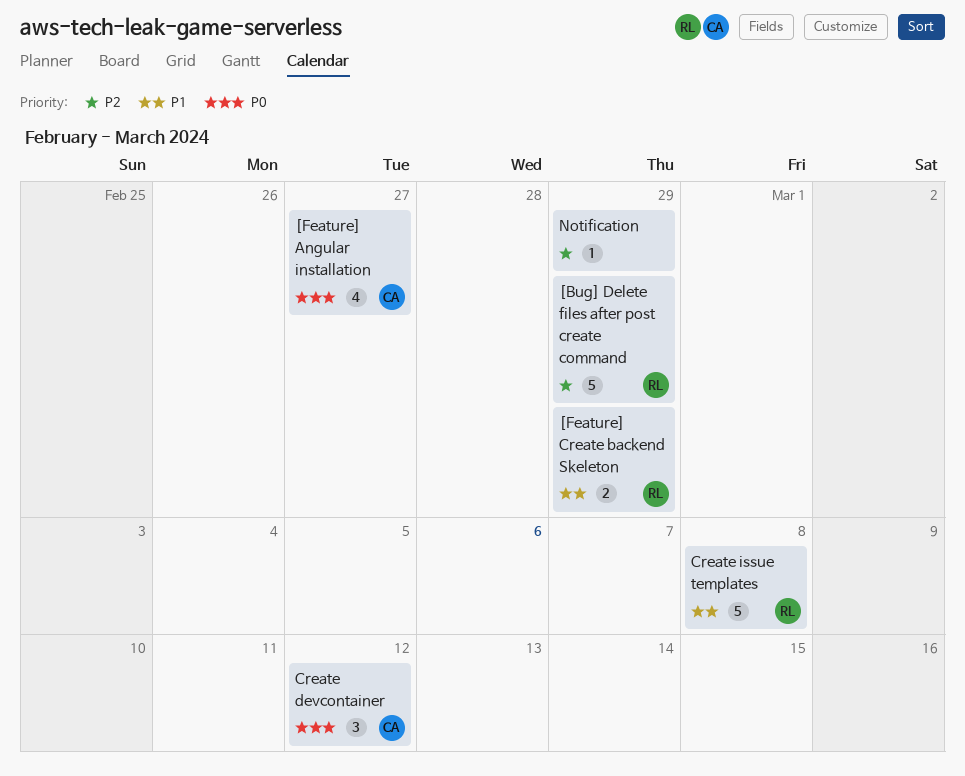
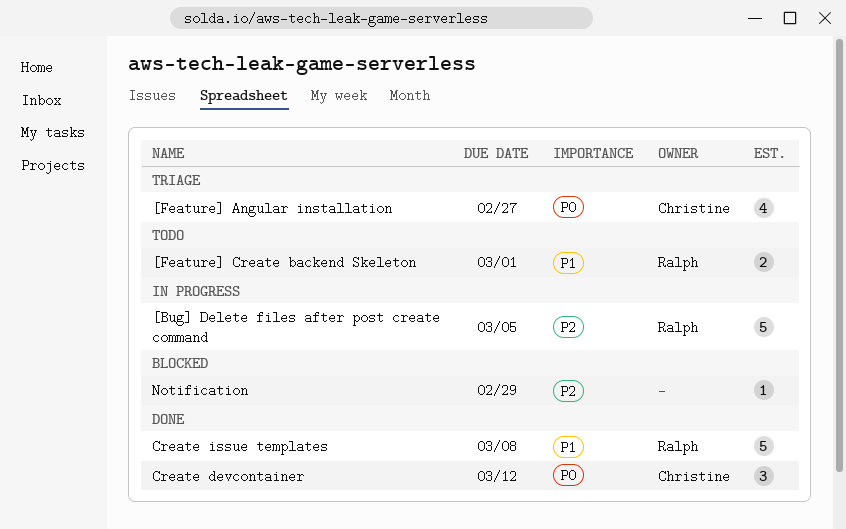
[Bug] Delete files after post create command, due: Feb 29 -> Mar 5
[Feature] Create backend Skeleton, due: Feb 29 -> Mar 1

